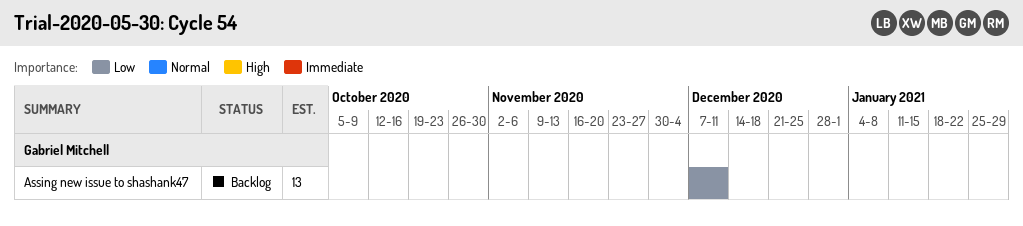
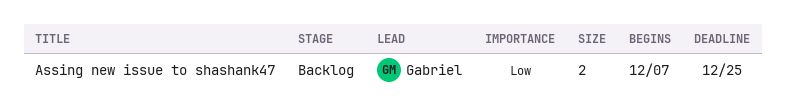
Assing new issue to shashank47, estimate: 13 -> 2
Assing new issue to shashank47, due: Dec 11 -> Dec 25

